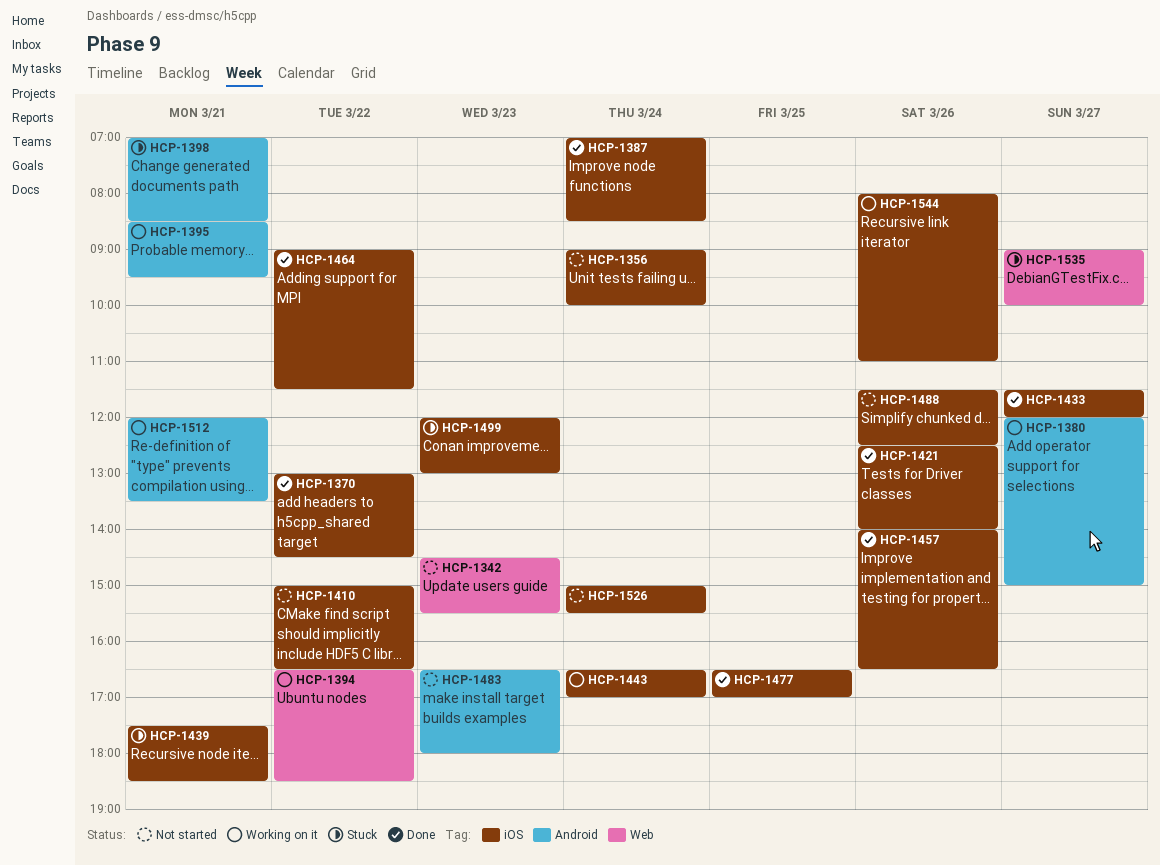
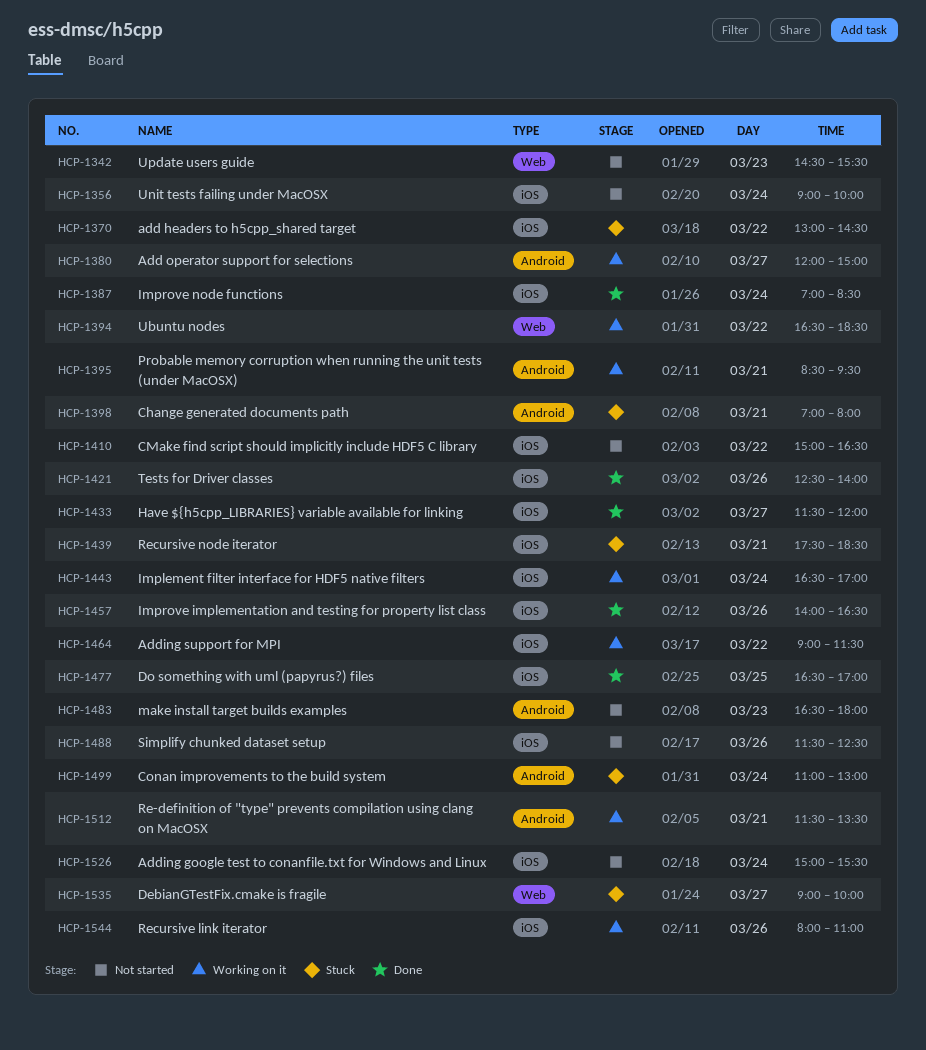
HCP-1370, status: Done -> Stuck
HCP-1398, ends: 08:30 -> 08:00
HCP-1464, status: Done -> Working on it
HCP-1499, label: iOS -> Android
HCP-1499, day: Mar 23 -> Mar 24
HCP-1499, begins: 12:00 -> 11:00
HCP-1512, begins: 12:00 -> 11:30

